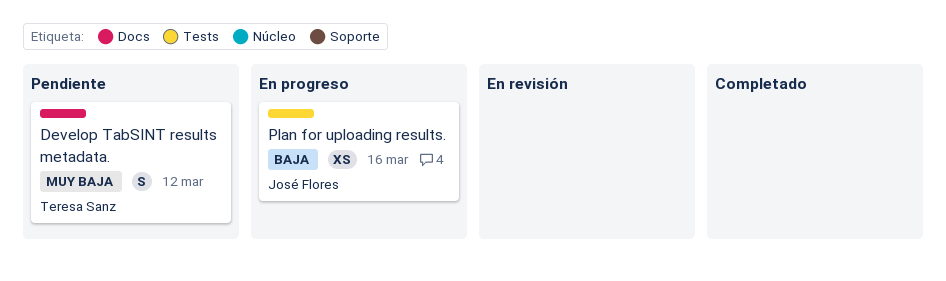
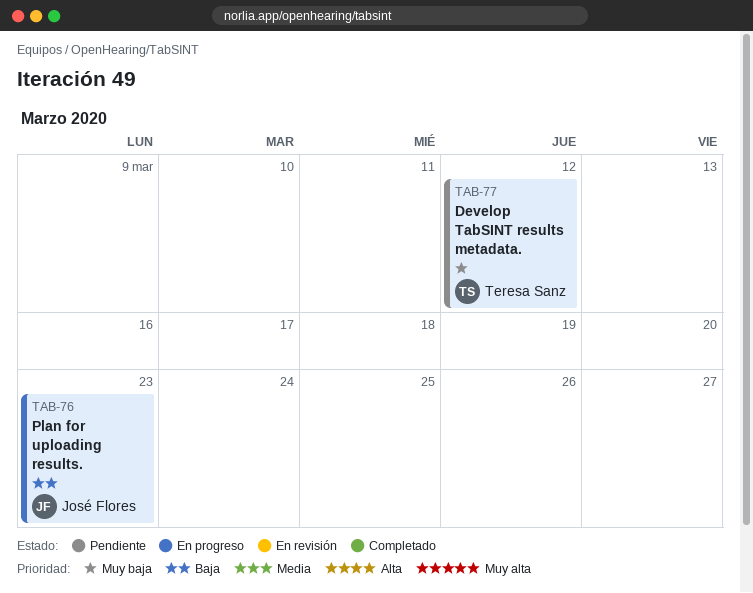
Plan for uploading results., due: Mar 16 -> Mar 23

